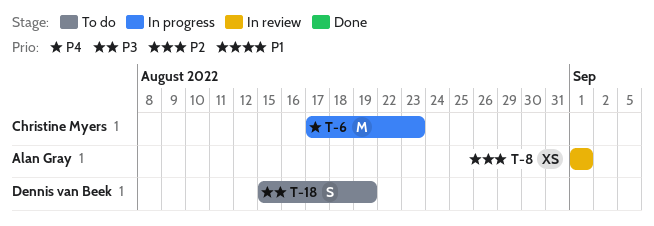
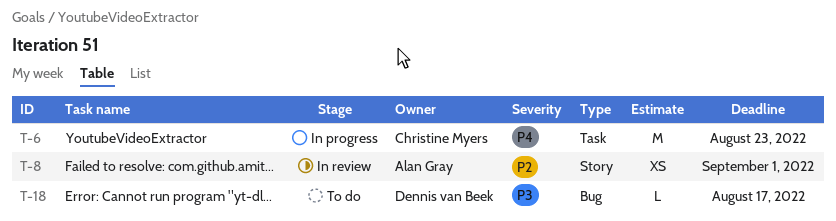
T-18, estimate: S -> L
T-18, due: Aug 19 -> Aug 17

